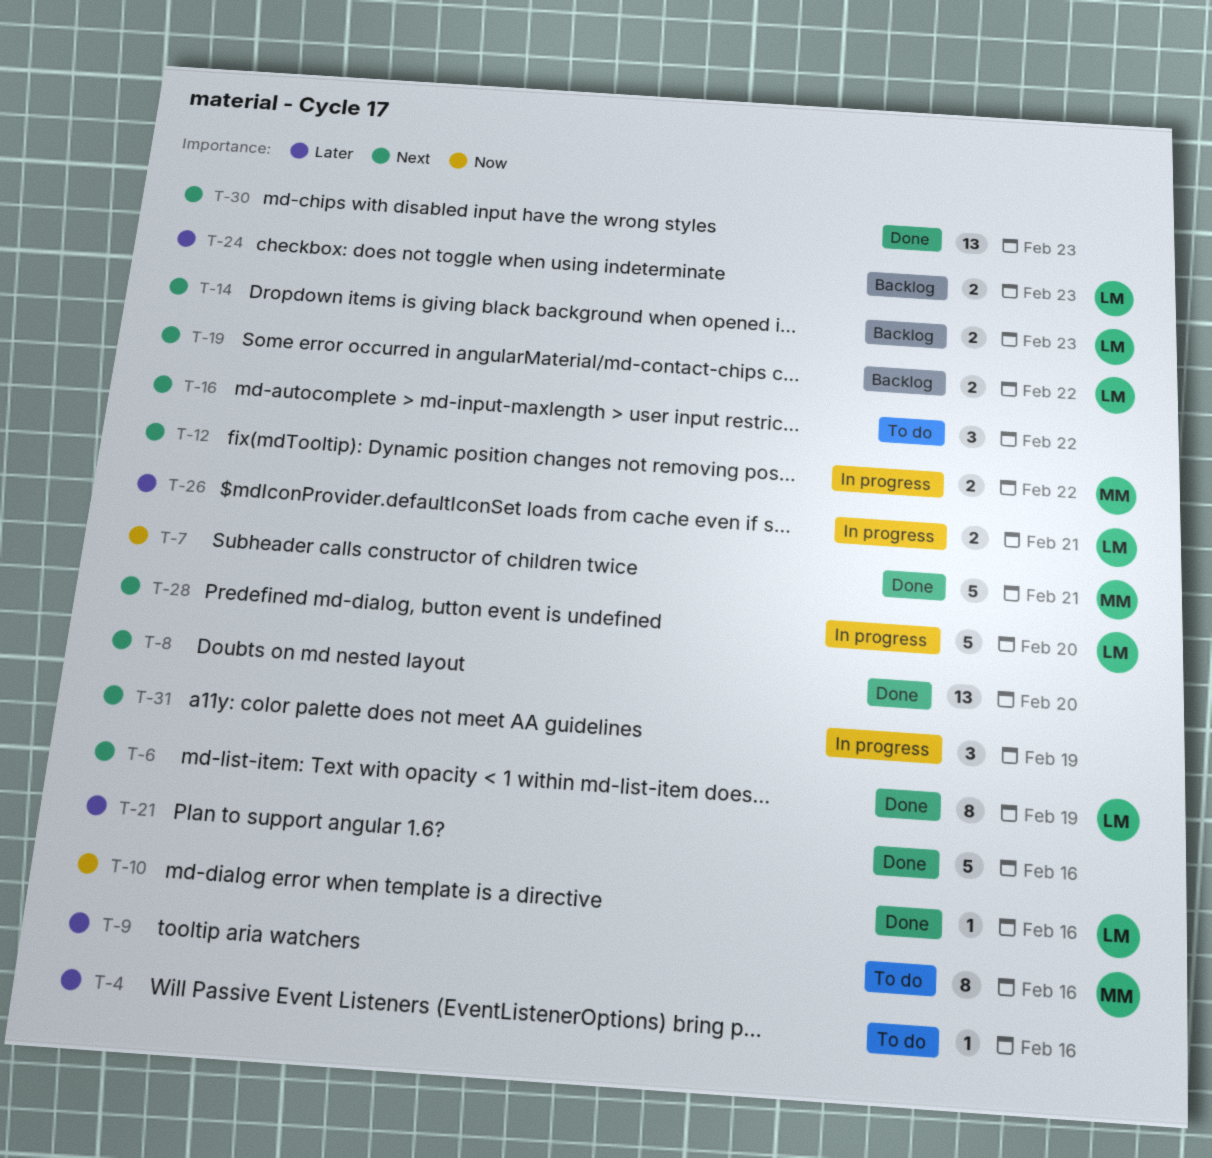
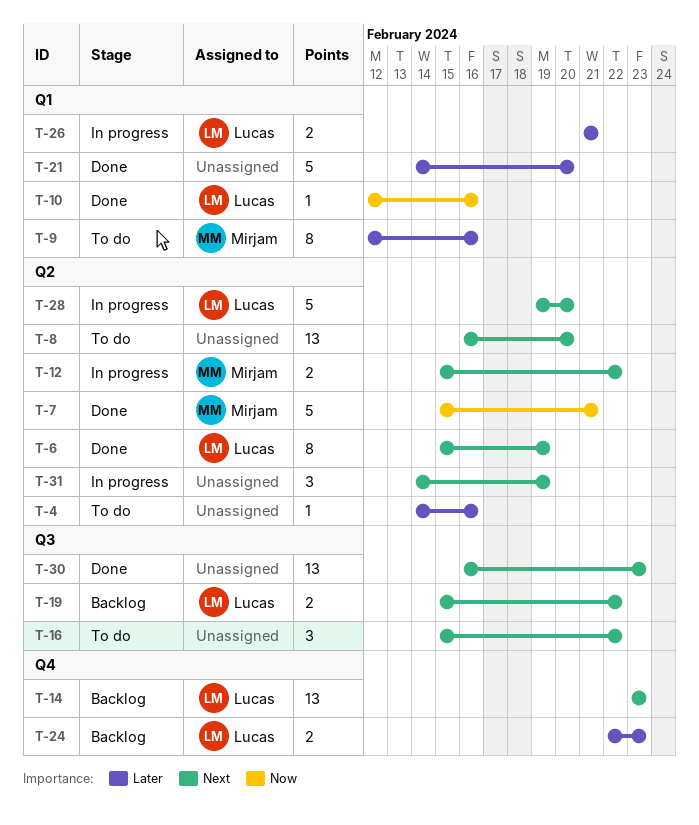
T-8, status: Done -> To do
T-14, estimate: 2 -> 13
T-21, due: Feb 16 -> Feb 20

